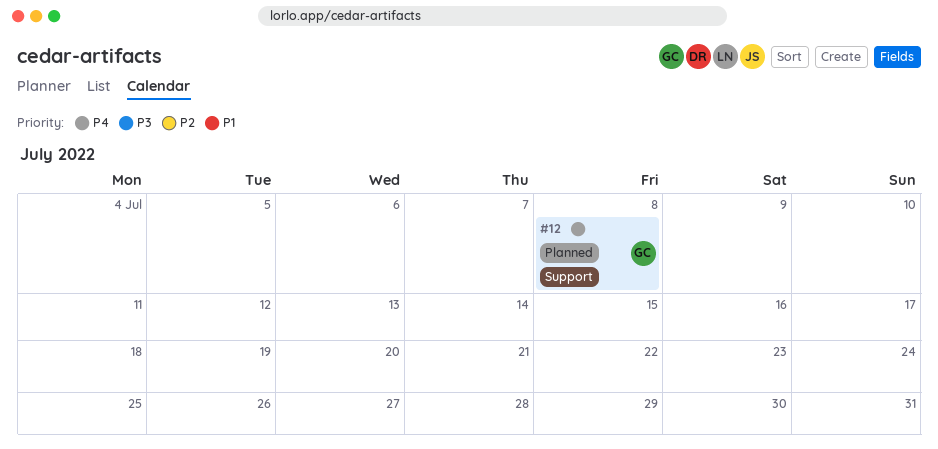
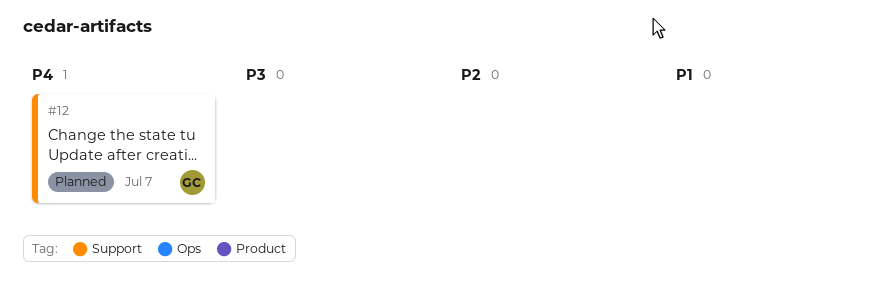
#12, due: Jul 8 -> Jul 7

